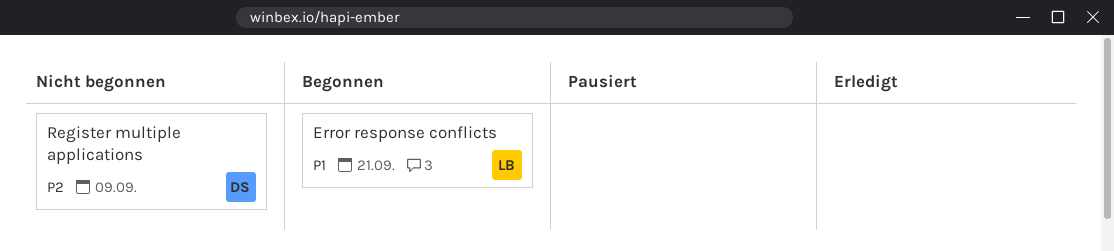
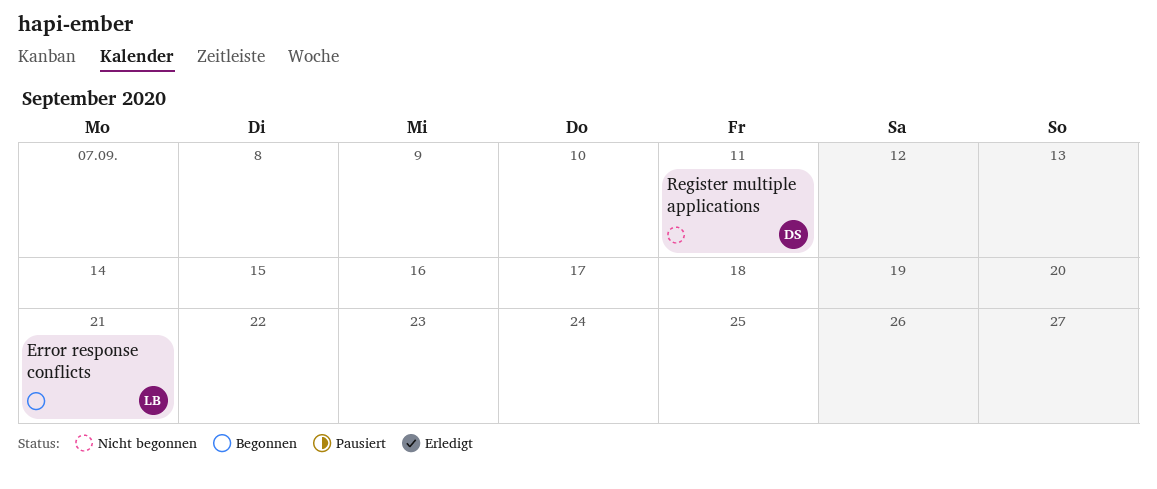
Register multiple applications, due: Sep 9 -> Sep 11

